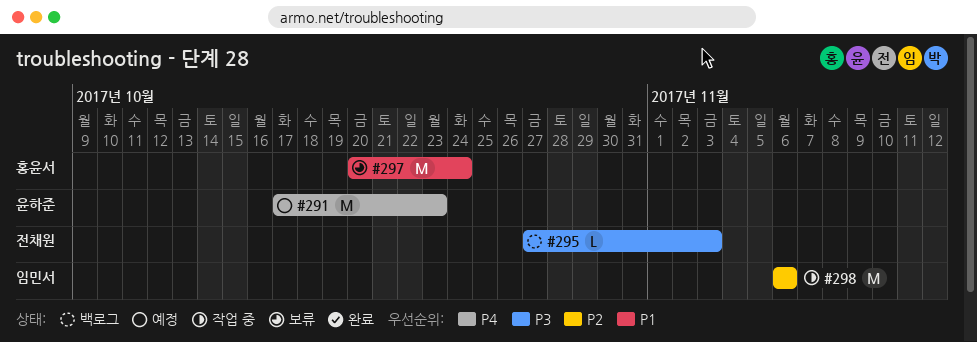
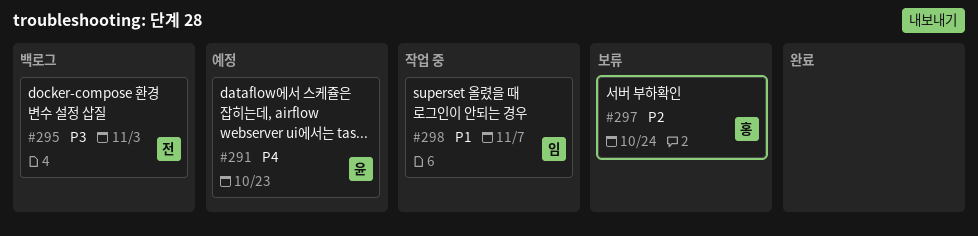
#297, priority: P1 -> P2
#298, priority: P2 -> P1
#298, due: Nov 6 -> Nov 7

